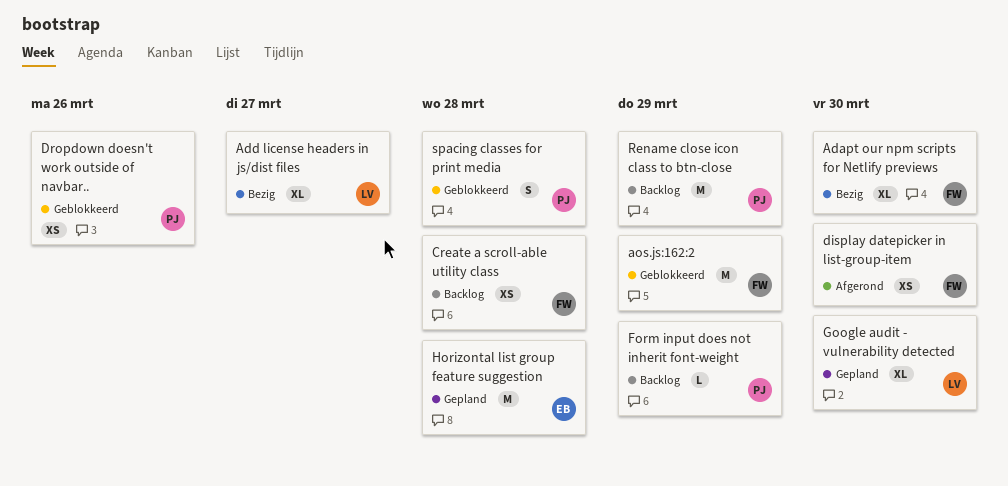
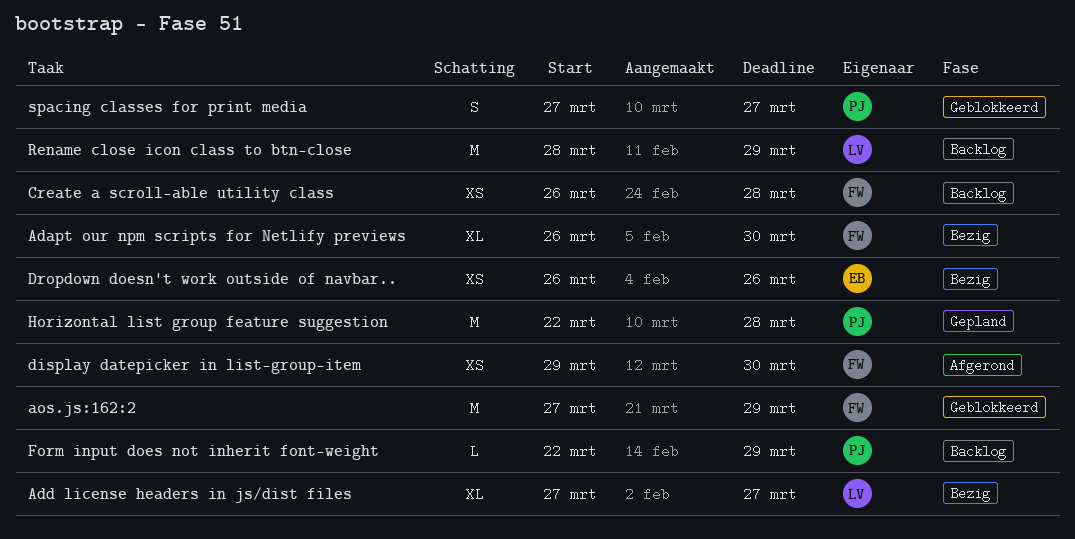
Dropdown doesn't work outside of navbar.., status: Geblokkeerd -> Bezig
Dropdown doesn't work outside of navbar.., owner: PJ -> EB
Google audit - vulnerability detected: present -> none
Horizontal list group feature suggestion, owner: EB -> PJ
Rename close icon class to btn-close, owner: PJ -> LV
spacing classes for print media, due: Mar 28 -> Mar 27

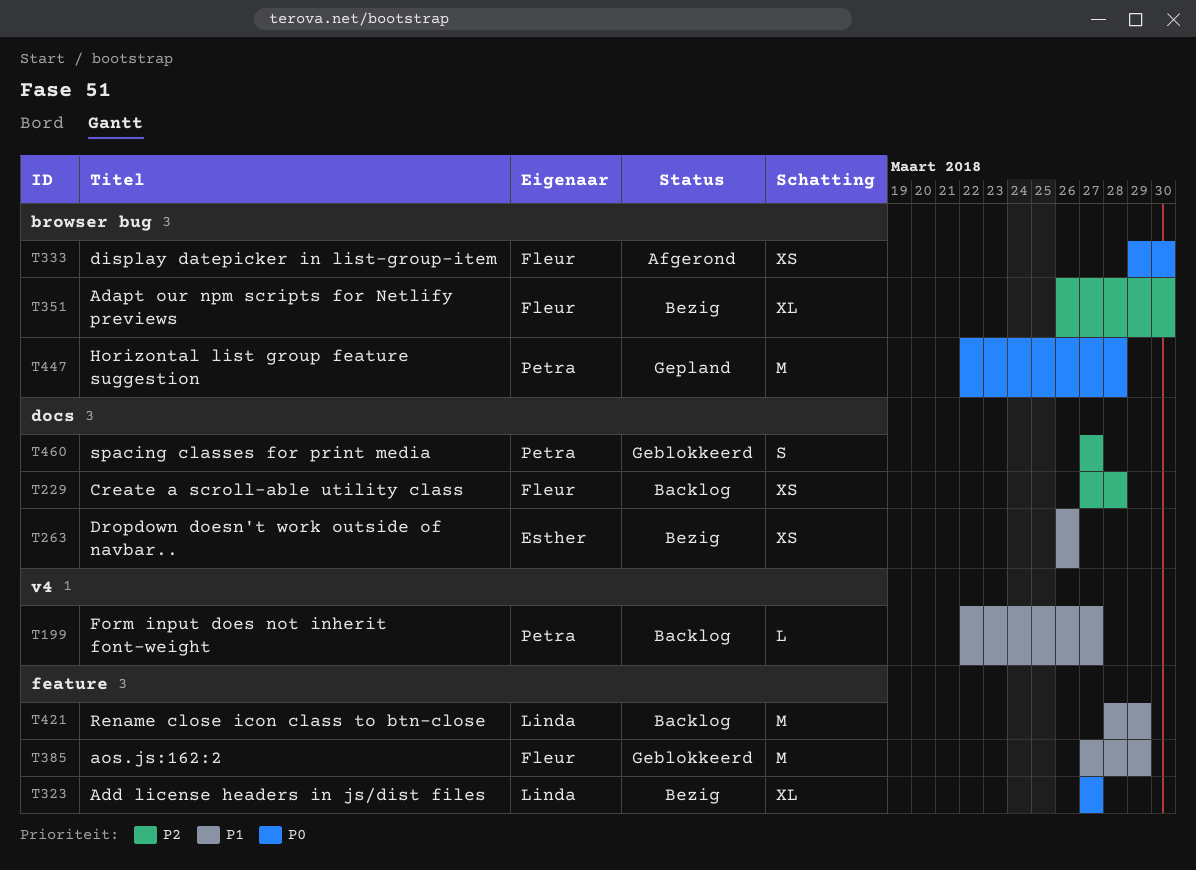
Create a scroll-able utility class, start: Mar 26 -> Mar 27
Form input does not inherit font-weight, due: Mar 29 -> Mar 27

